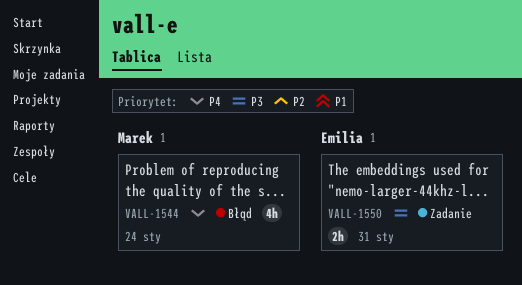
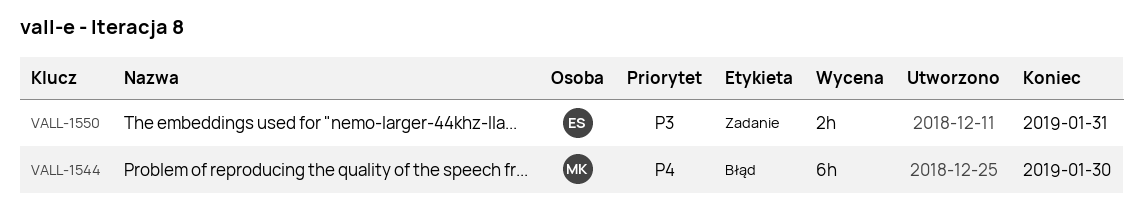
VALL-1544, estimate: 4h -> 6h
VALL-1544, due: Jan 24 -> Jan 30

